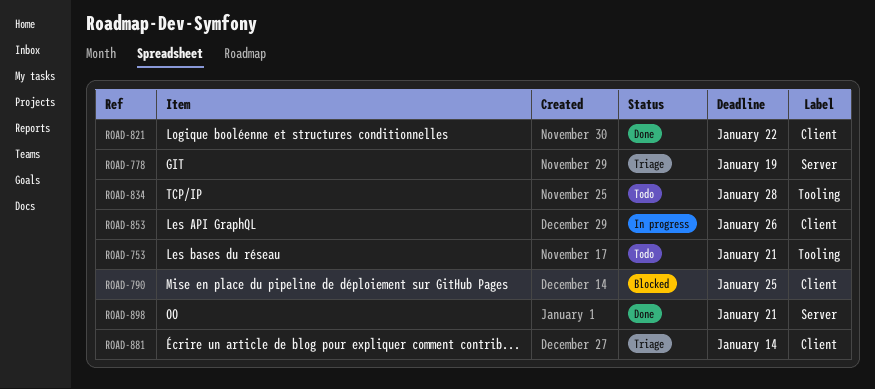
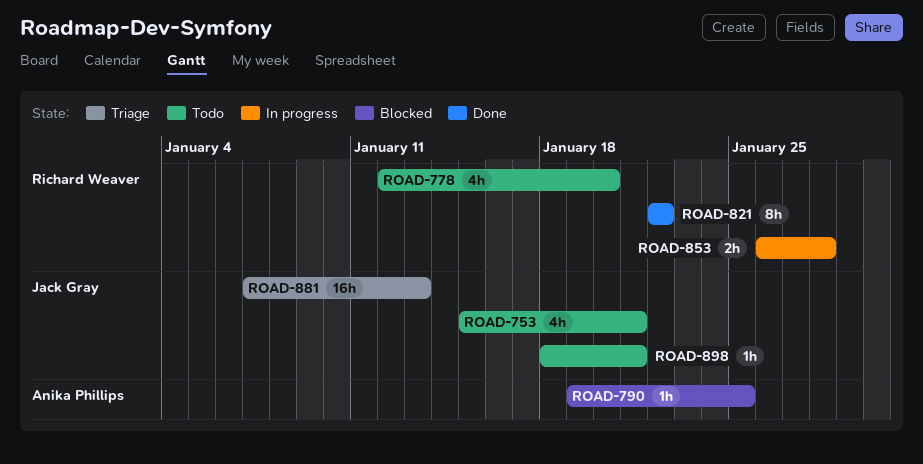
ROAD-778, status: Triage -> Todo
ROAD-778, due: Jan 19 -> Jan 20
ROAD-834: present -> none
ROAD-853, due: Jan 26 -> Jan 28
ROAD-881, due: Jan 14 -> Jan 13
ROAD-898, status: Done -> Todo

